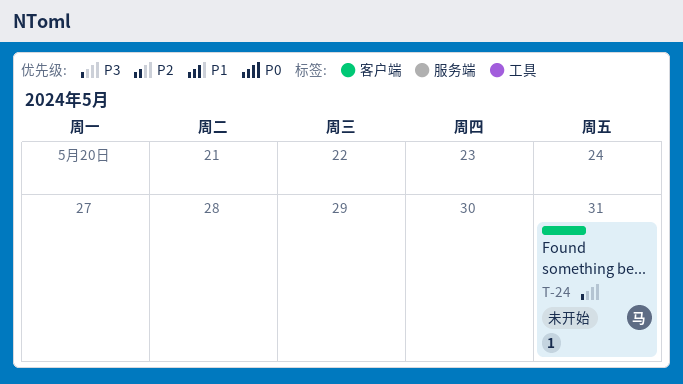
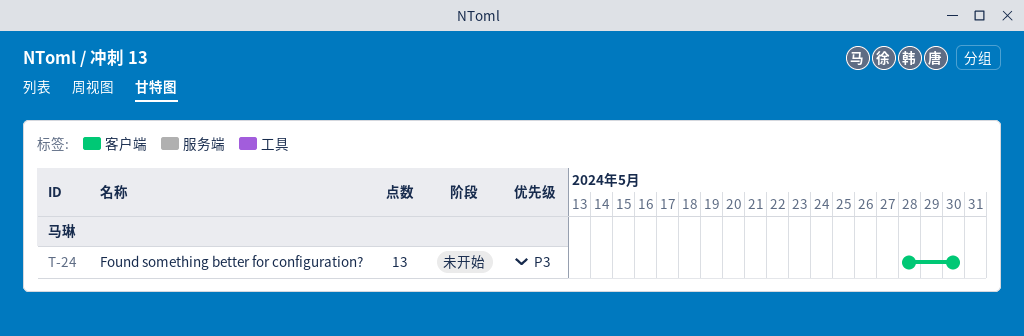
T-24, estimate: 1 -> 13
T-24, due: May 31 -> May 30

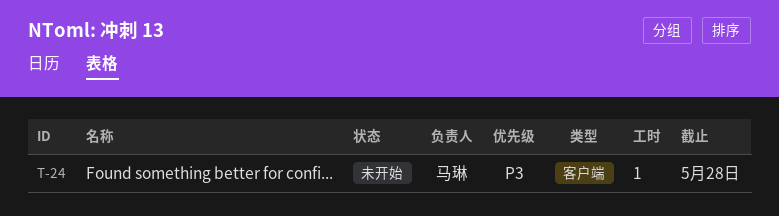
T-24, estimate: 13 -> 1
T-24, due: May 30 -> May 28

